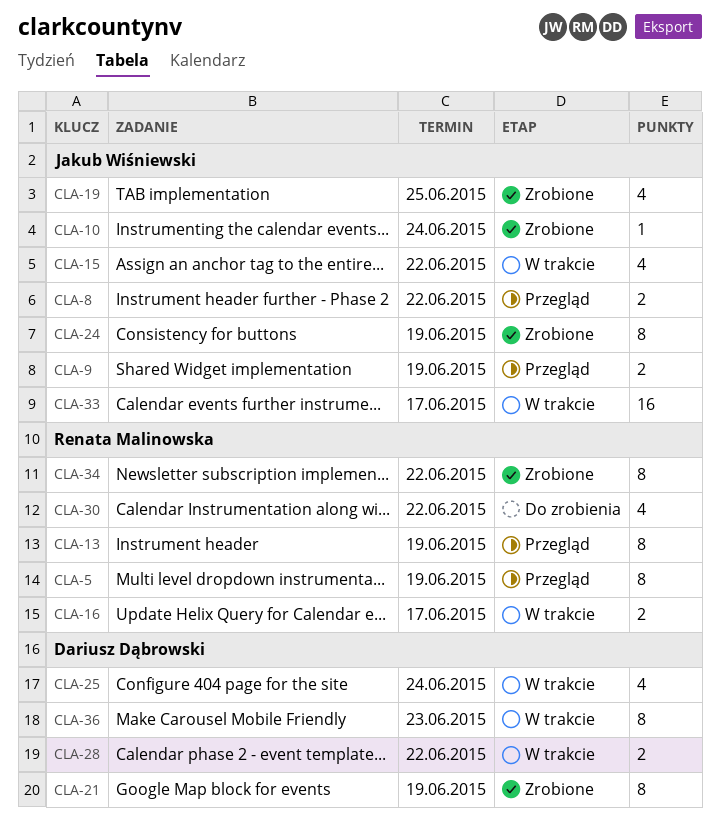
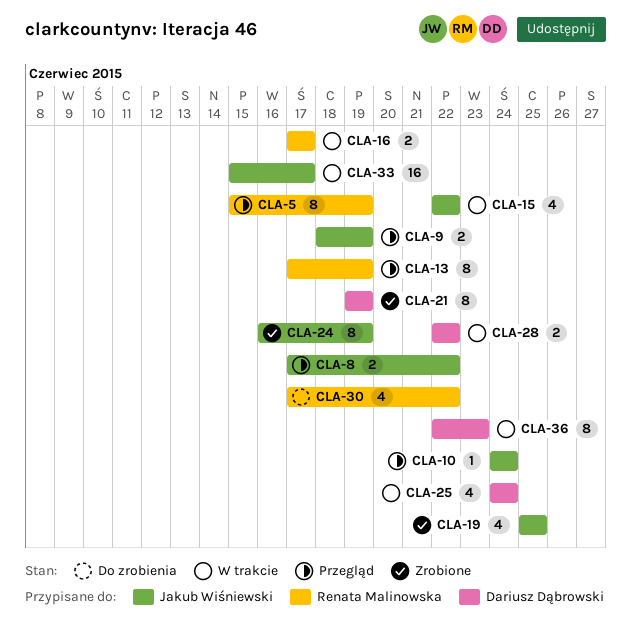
CLA-10, status: Zrobione -> Przegląd
CLA-34: present -> none

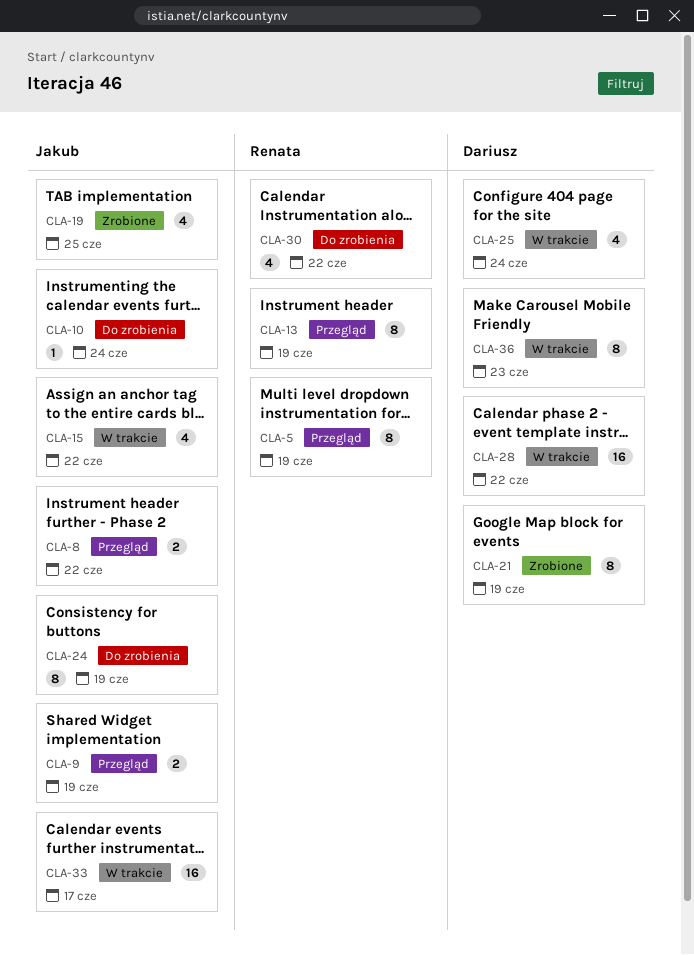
CLA-10, status: Przegląd -> Do zrobienia
CLA-16: present -> none
CLA-24, status: Zrobione -> Do zrobienia
CLA-28, estimate: 2 -> 16

